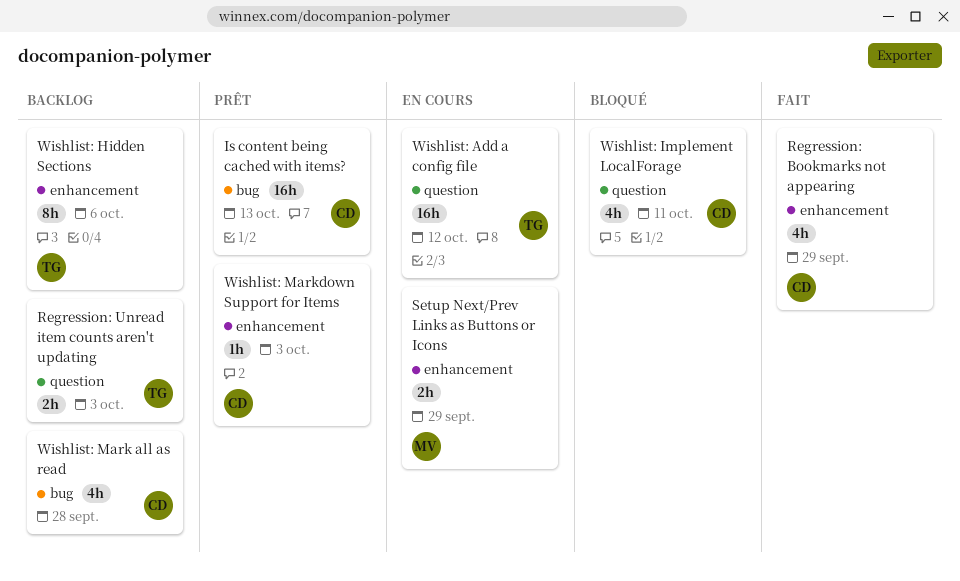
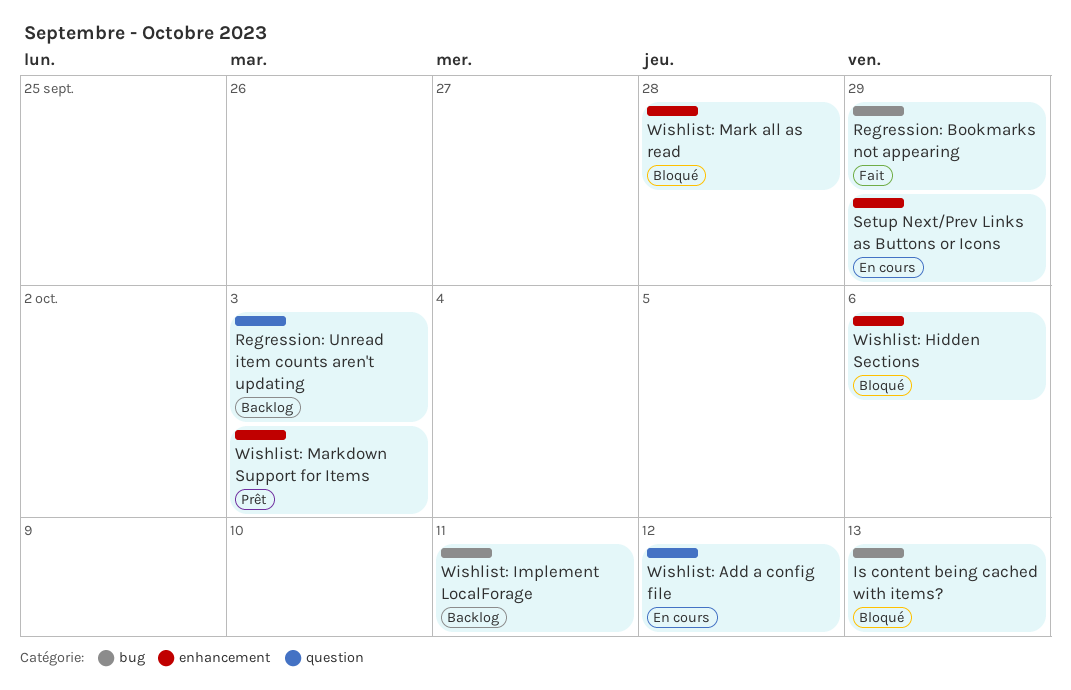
Is content being cached with items?, status: Prêt -> Bloqué
Regression: Bookmarks not appearing, label: enhancement -> bug
Wishlist: Hidden Sections, status: Backlog -> Bloqué
Wishlist: Implement LocalForage, status: Bloqué -> Backlog
Wishlist: Implement LocalForage, label: question -> bug
Wishlist: Mark all as read, status: Backlog -> Bloqué
Wishlist: Mark all as read, label: bug -> enhancement

